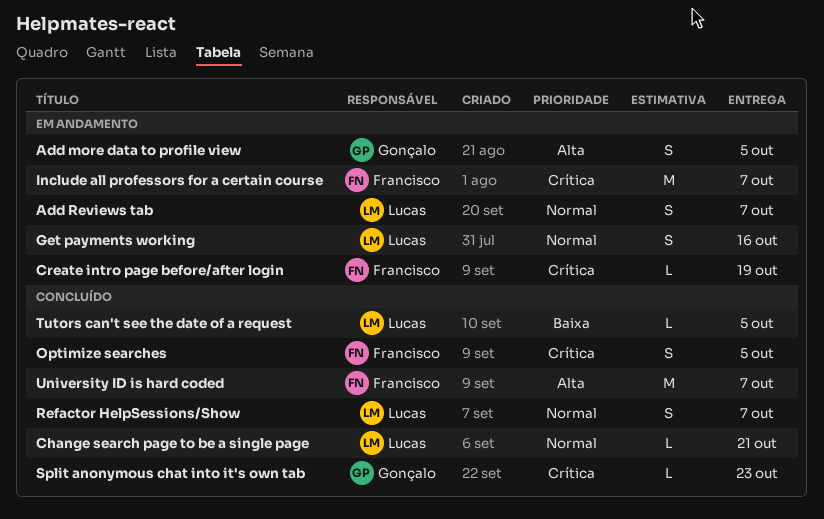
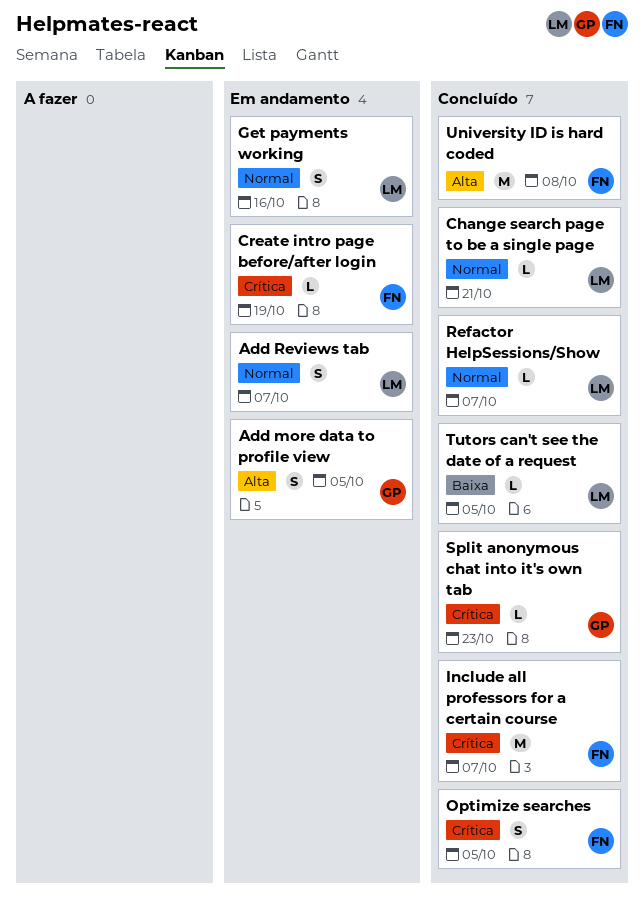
Include all professors for a certain course, status: Em andamento -> Concluído
Refactor HelpSessions/Show, estimate: S -> L
University ID is hard coded, due: Oct 7 -> Oct 8

